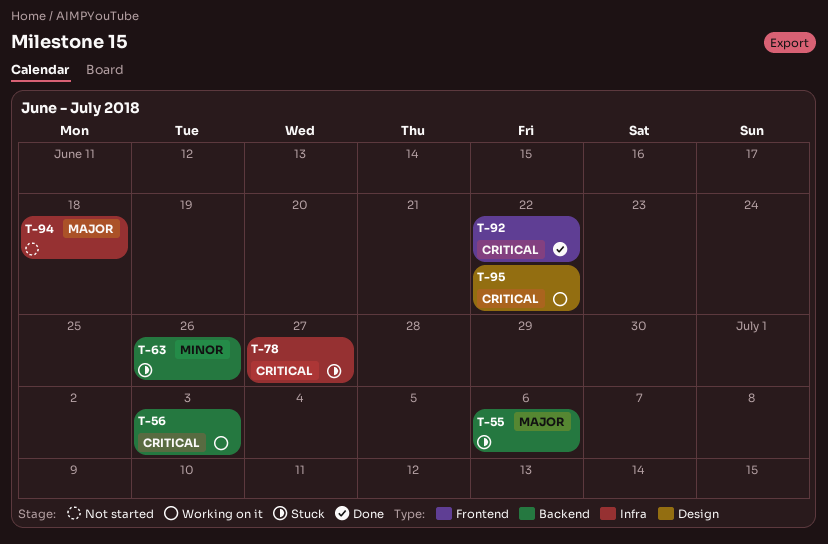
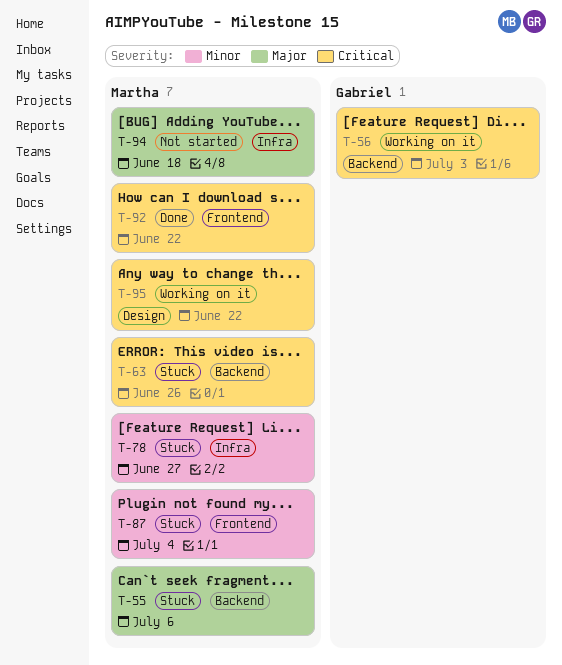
T-63, priority: Minor -> Critical
T-78, priority: Critical -> Minor
T-87: none -> present

